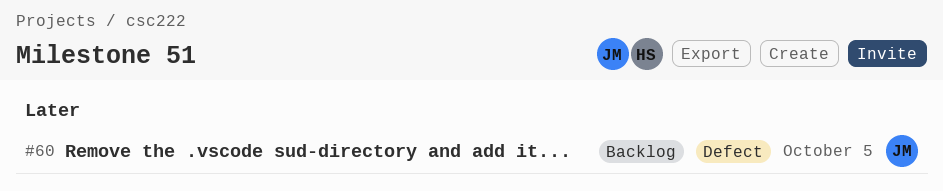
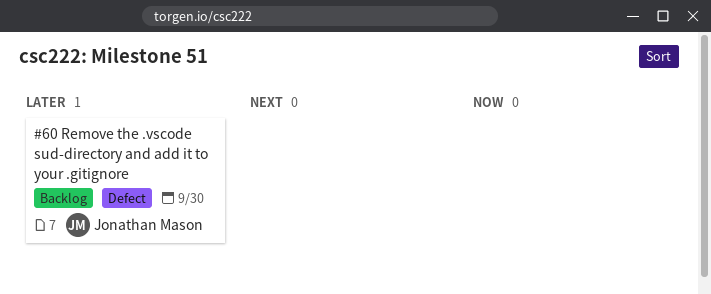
#60, due: Oct 5 -> Sep 30

